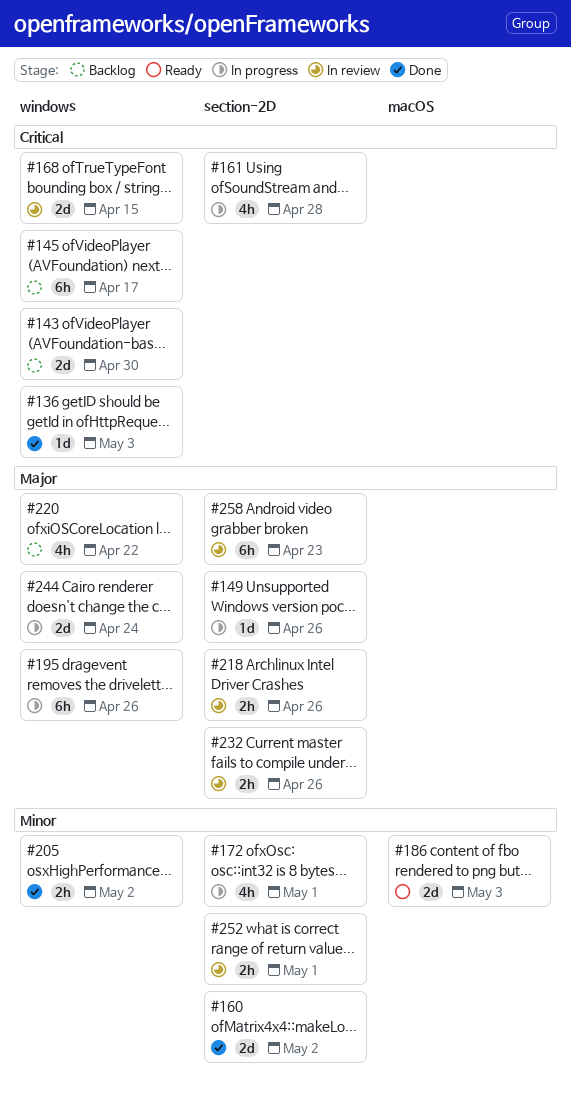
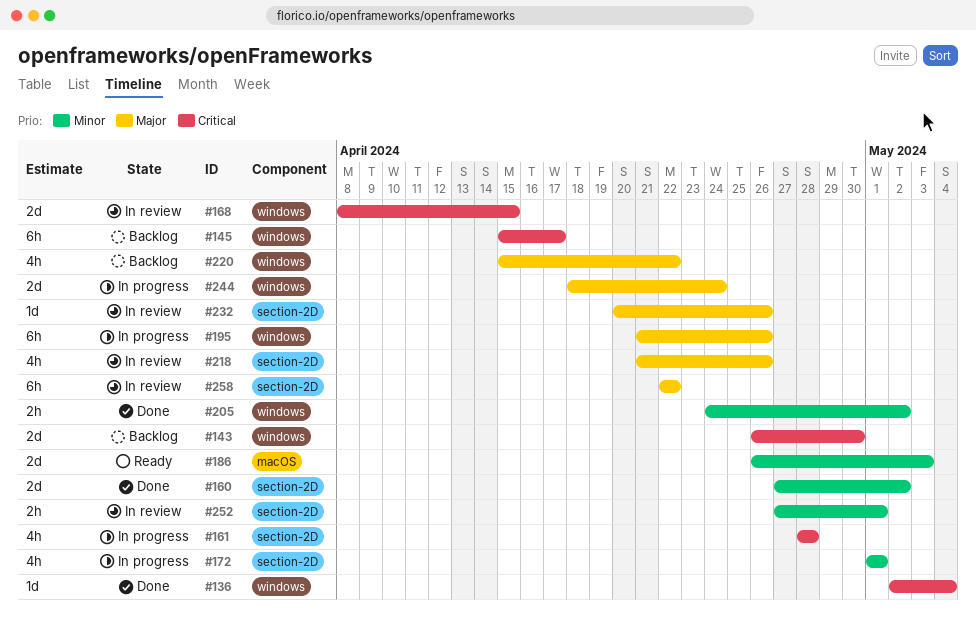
#136, due: May 3 -> May 4
#149: present -> none
#218, estimate: 2h -> 4h
#232, estimate: 2h -> 1d
#258, due: Apr 23 -> Apr 22

